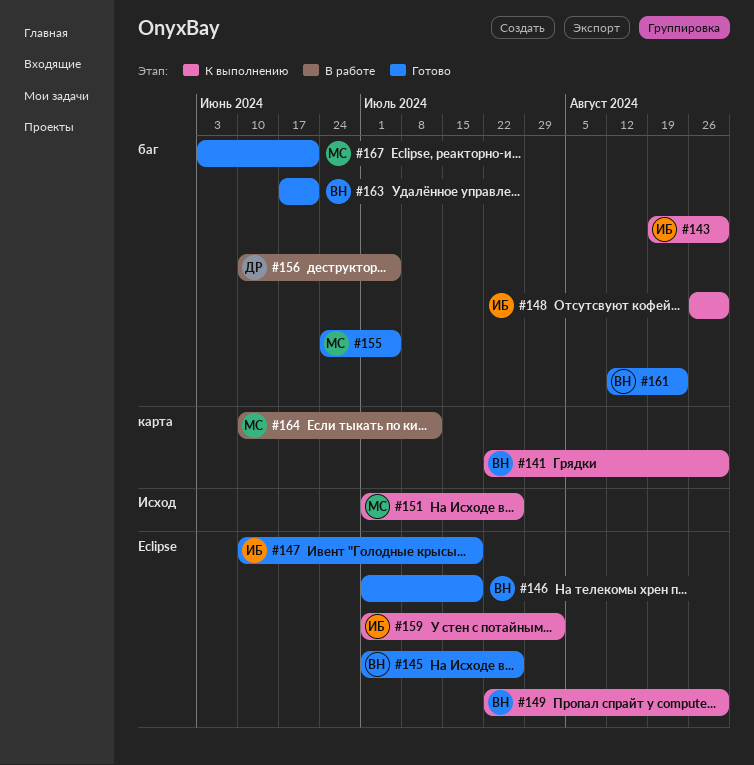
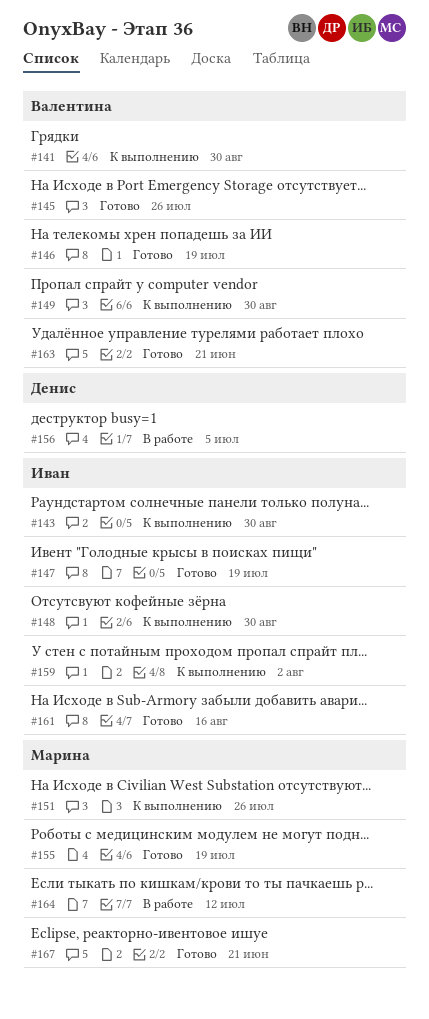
#155, due: Jul 5 -> Jul 19
#161, owner: Валентина -> Иван
#161, due: Aug 23 -> Aug 16

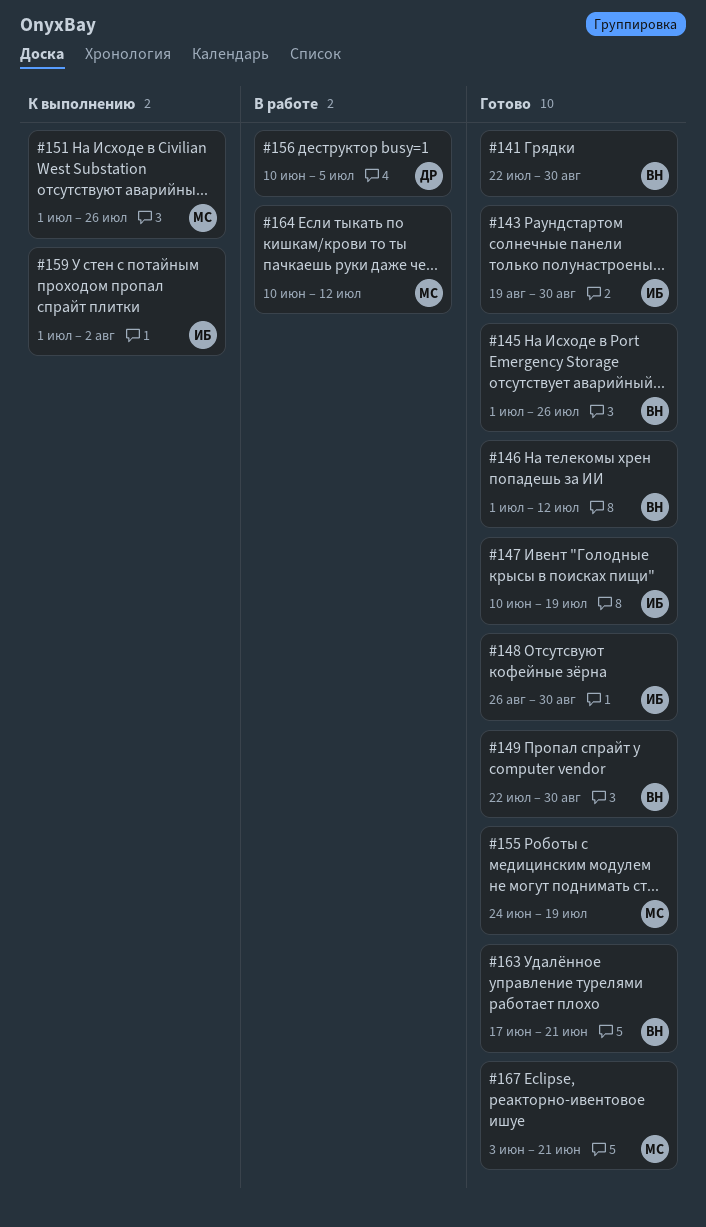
#141, status: К выполнению -> Готово
#143, status: К выполнению -> Готово
#146, due: Jul 19 -> Jul 12
#148, status: К выполнению -> Готово
#149, status: К выполнению -> Готово
#161: present -> none

